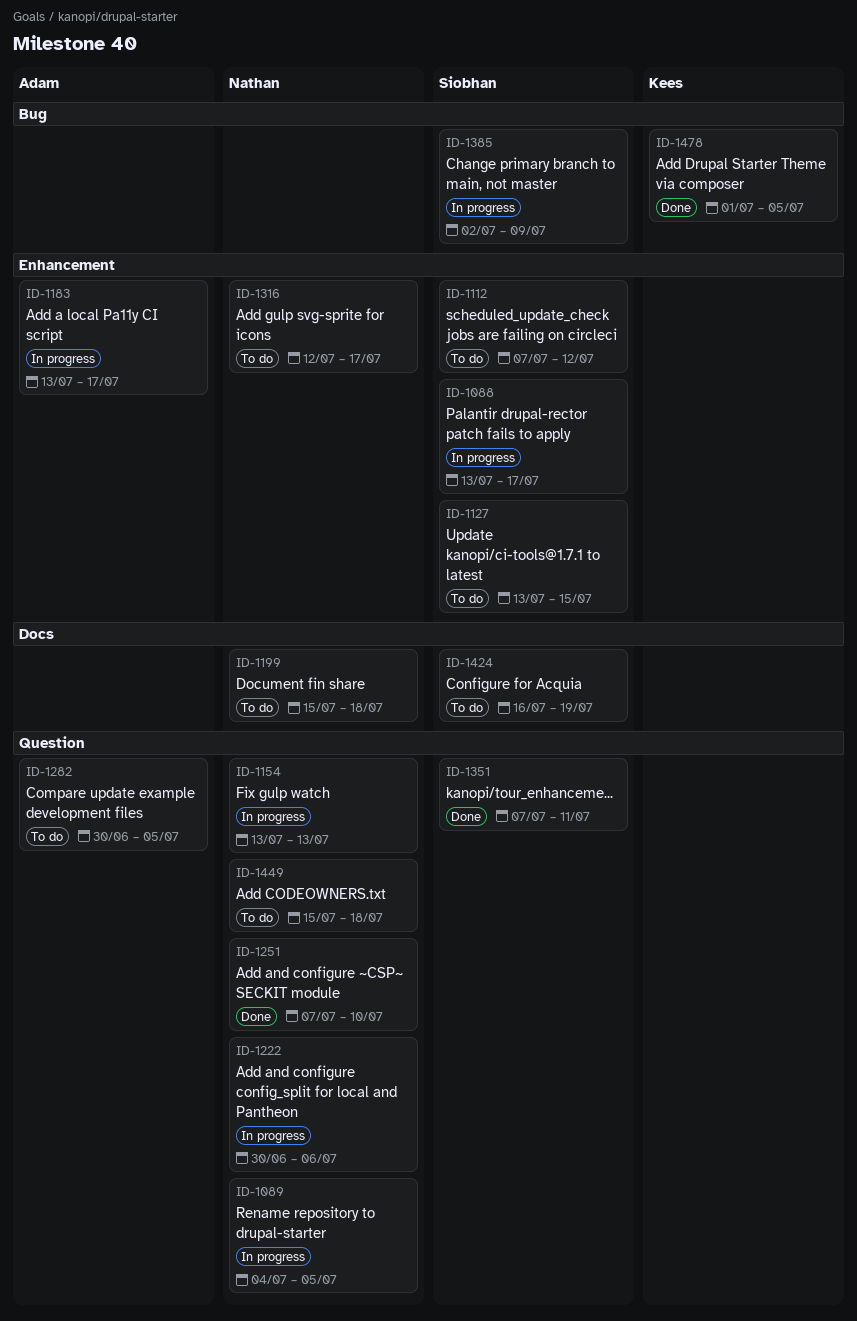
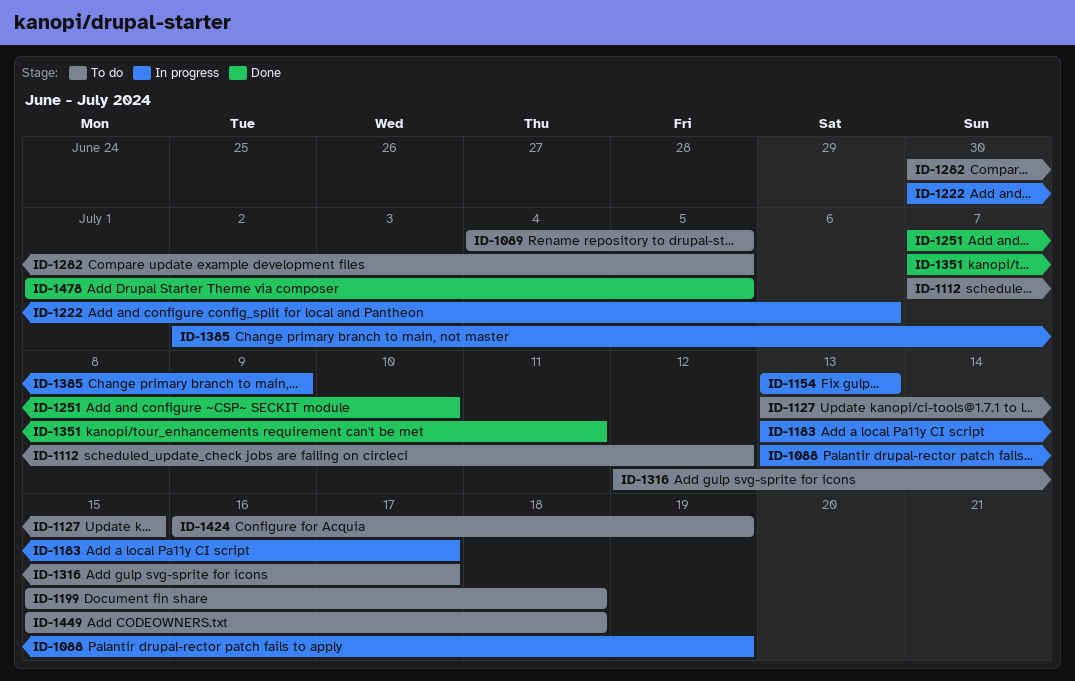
ID-1088, due: Jul 17 -> Jul 19
ID-1089, status: In progress -> To do

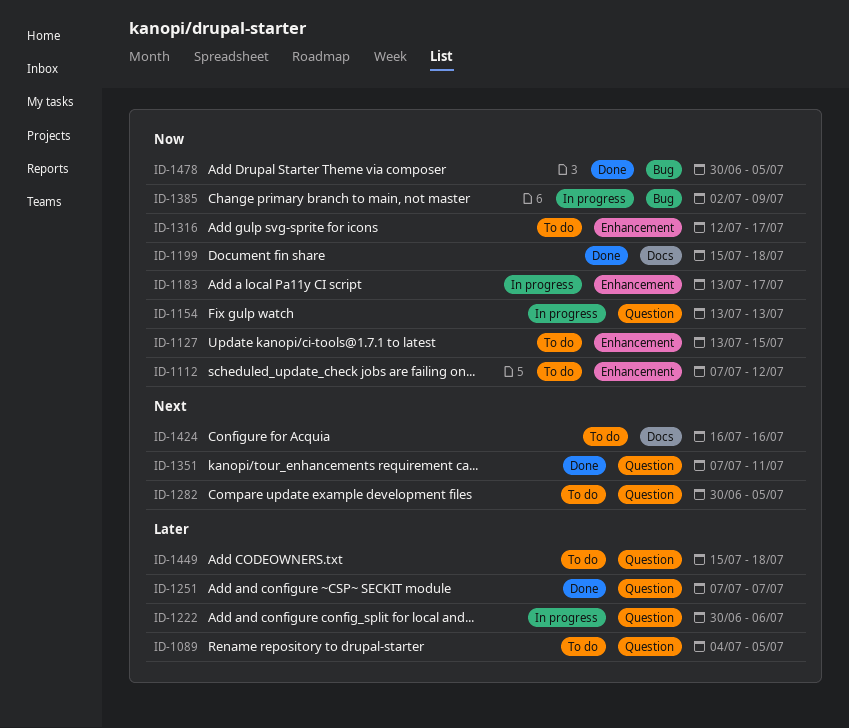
ID-1088: present -> none
ID-1199, status: To do -> Done
ID-1251, due: Jul 10 -> Jul 7
ID-1424, due: Jul 19 -> Jul 16
ID-1478, start: Jul 1 -> Jun 30

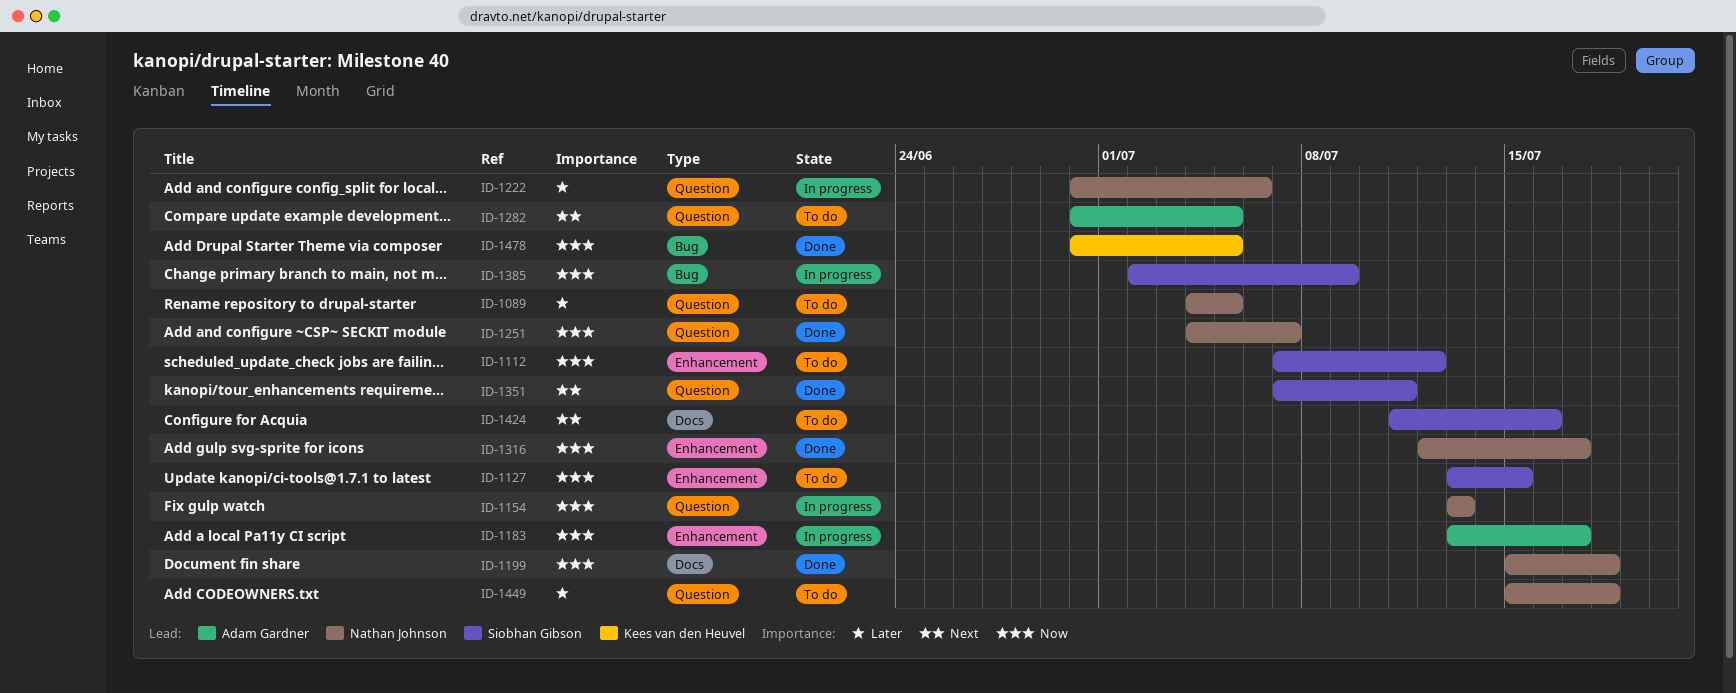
ID-1251, priority: Later -> Now
ID-1251, start: Jul 7 -> Jul 4
ID-1316, status: To do -> Done
ID-1424, start: Jul 16 -> Jul 11

